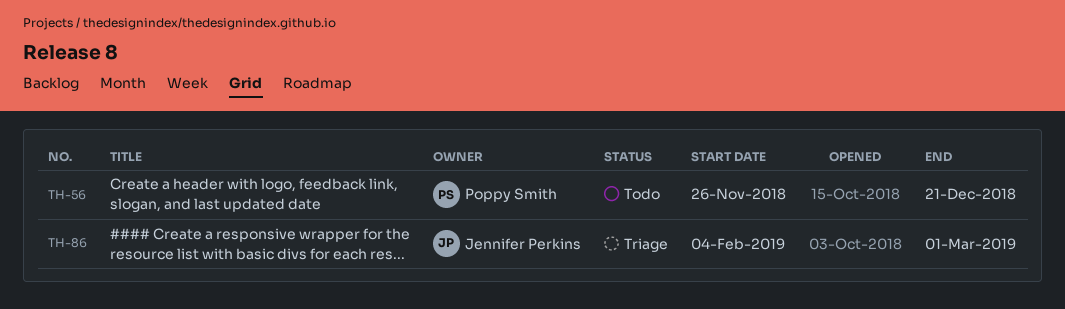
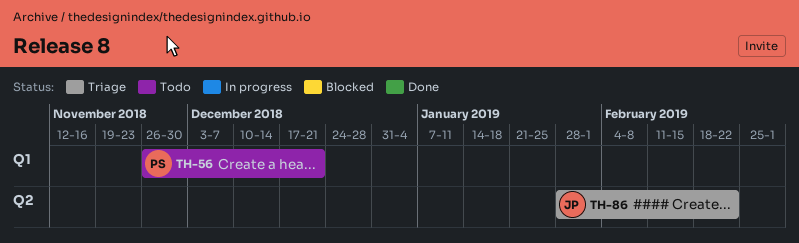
TH-86, start: Feb 4 -> Jan 28
TH-86, due: Mar 1 -> Feb 22

